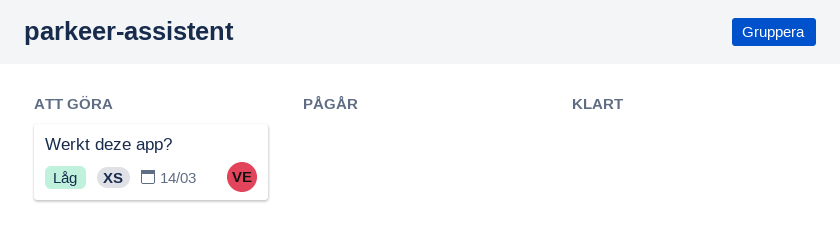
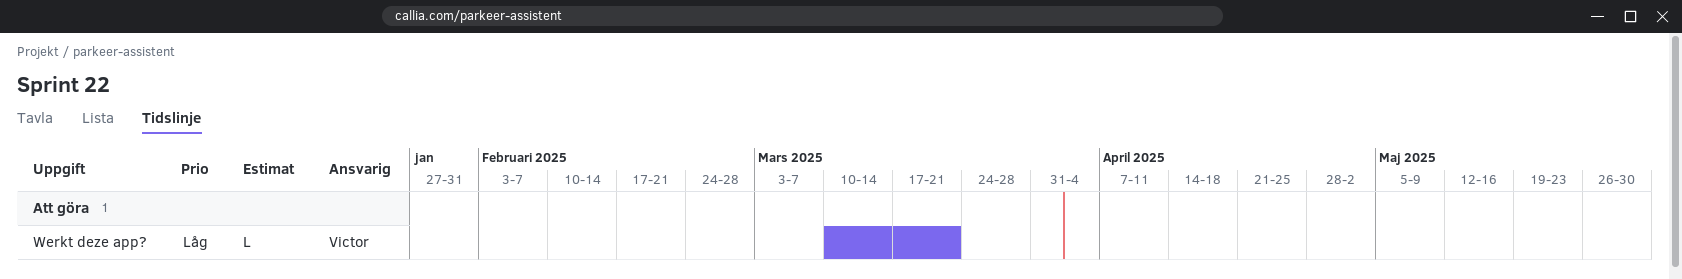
Werkt deze app?, estimate: XS -> L
Werkt deze app?, due: Mar 14 -> Mar 21

